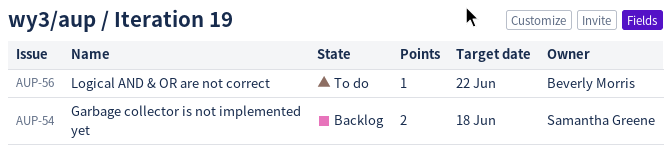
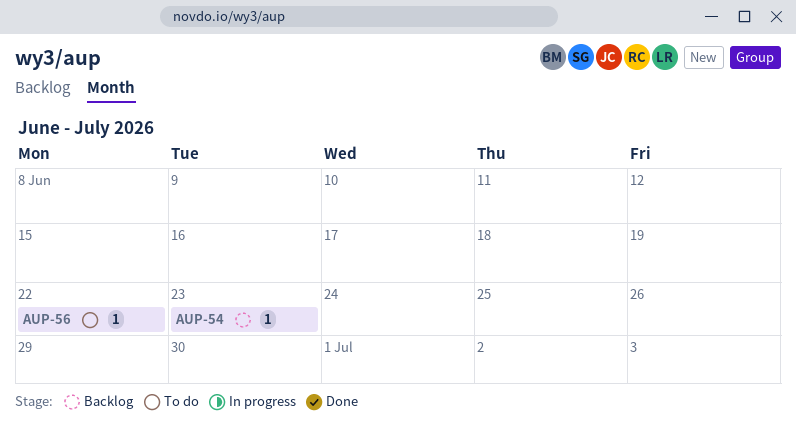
AUP-54, estimate: 2 -> 1
AUP-54, due: Jun 18 -> Jun 23

